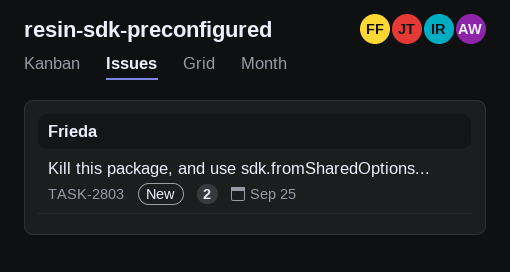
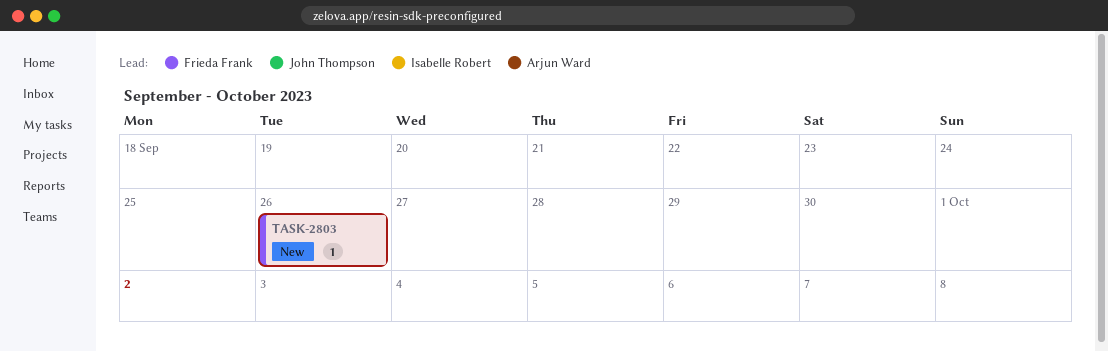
TASK-2803, estimate: 2 -> 1
TASK-2803, due: Sep 25 -> Sep 26

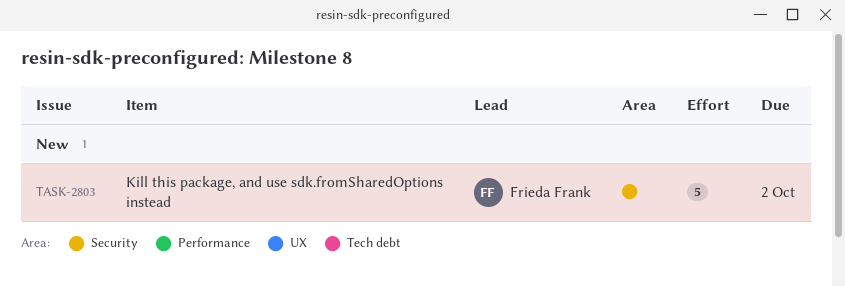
TASK-2803, estimate: 1 -> 5
TASK-2803, due: Sep 26 -> Oct 2

